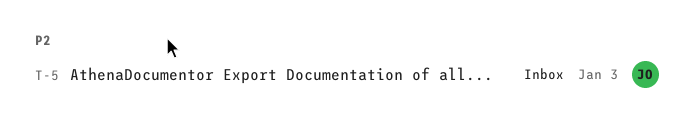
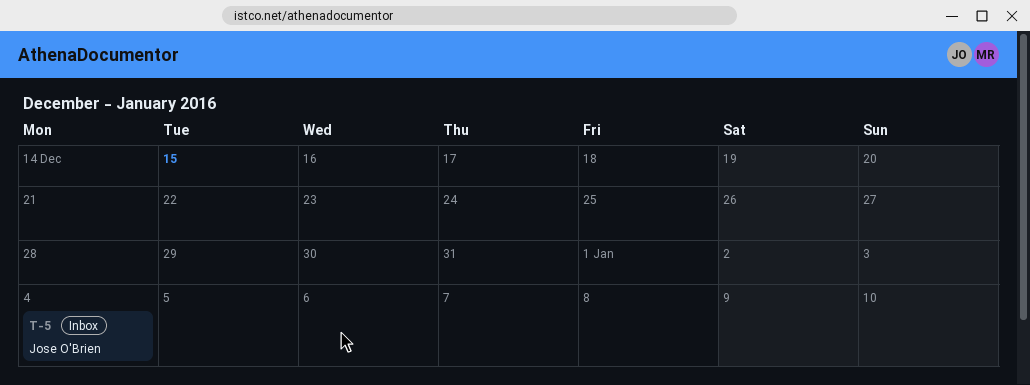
T-5, due: Jan 3 -> Jan 4

